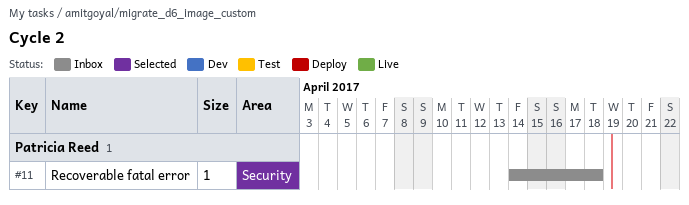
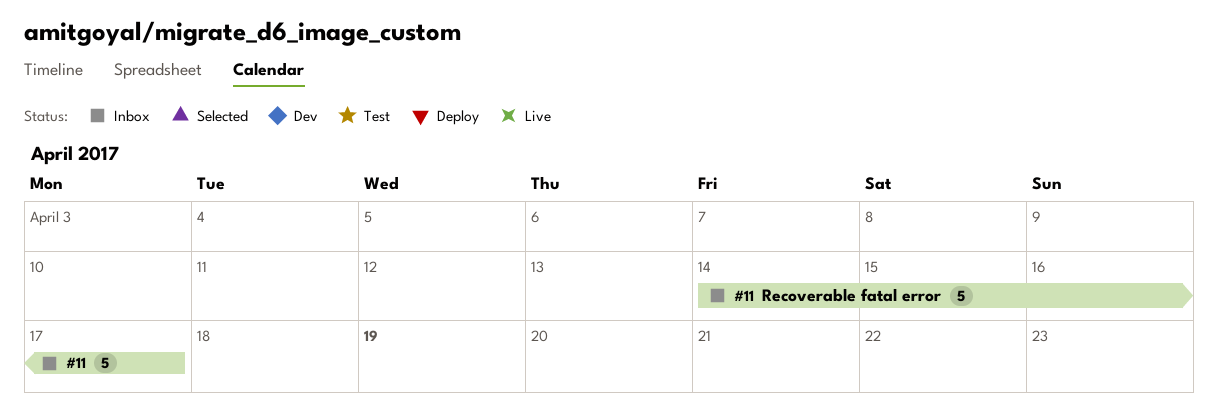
#11, estimate: 1 -> 5
#11, due: Apr 18 -> Apr 17

